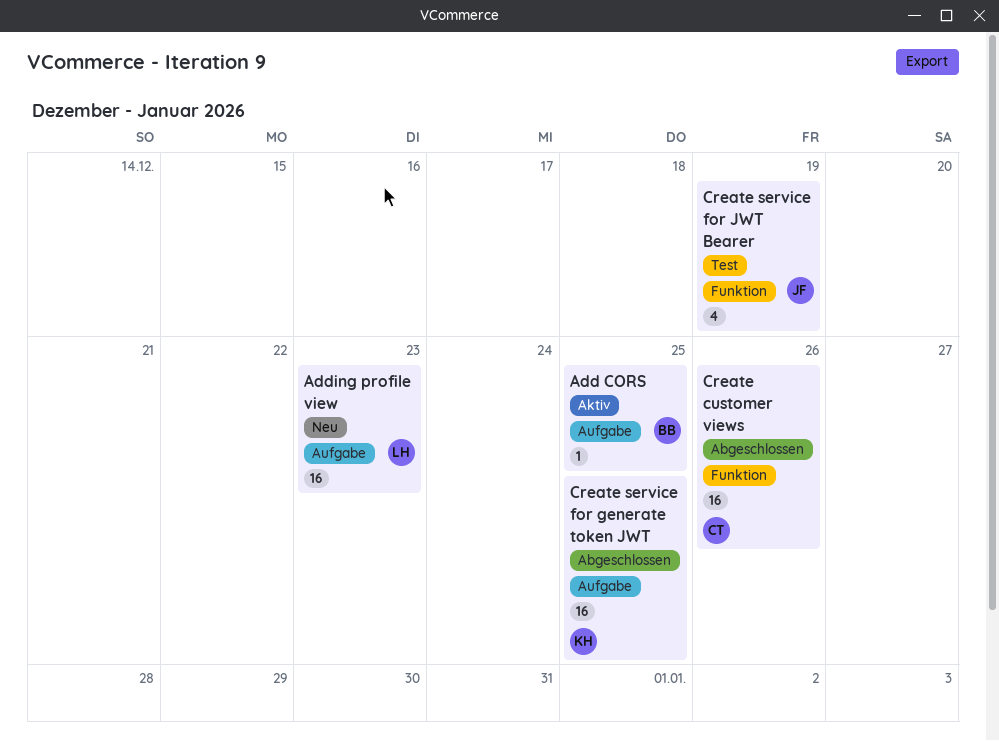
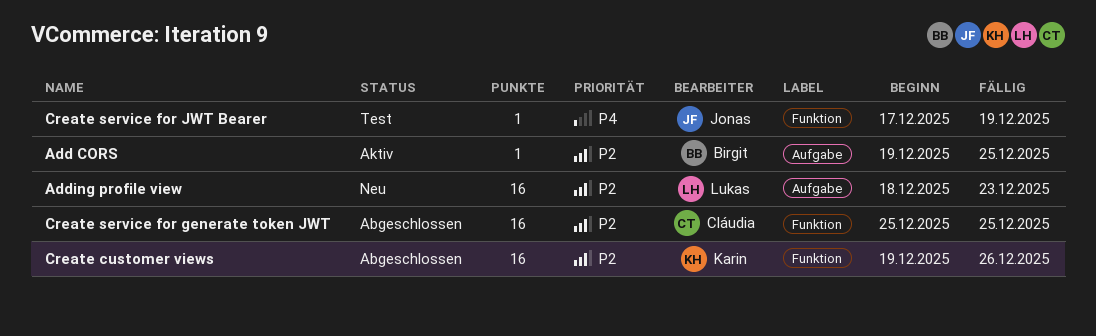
Create customer views, owner: Cláudia -> Karin
Create service for generate token JWT, owner: Karin -> Cláudia
Create service for generate token JWT, label: Aufgabe -> Funktion
Create service for JWT Bearer, estimate: 4 -> 1

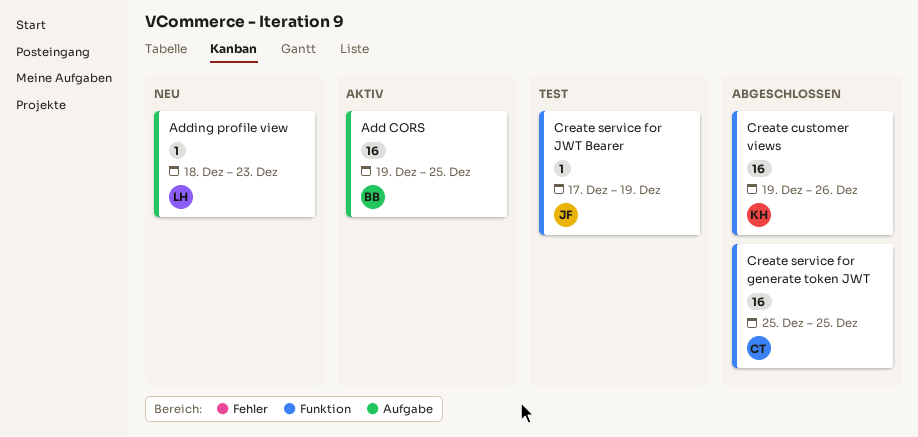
Add CORS, estimate: 1 -> 16
Adding profile view, estimate: 16 -> 1

